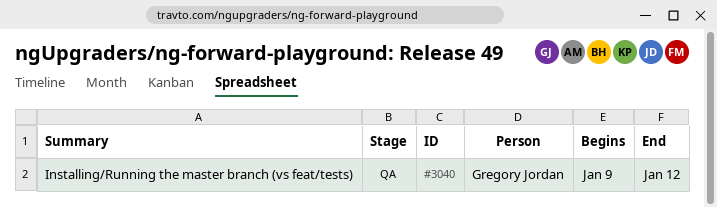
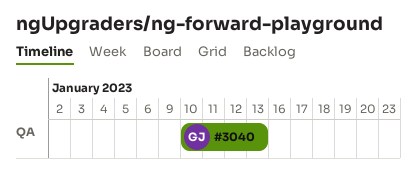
#3040, start: Jan 9 -> Jan 10
#3040, due: Jan 12 -> Jan 13

